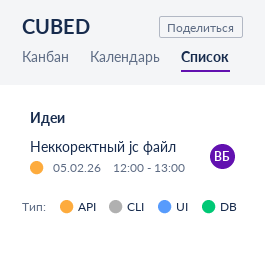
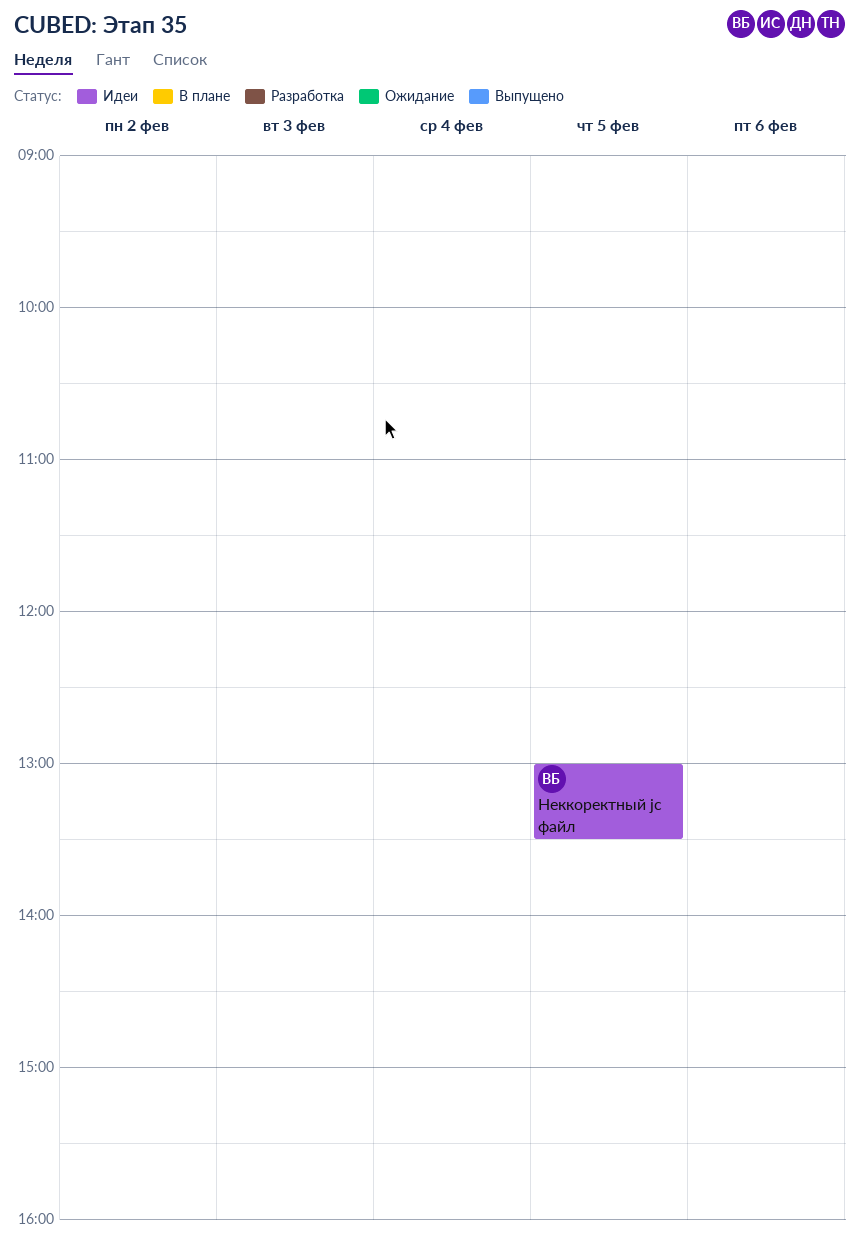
Неккоректный jc файл, begins: 12:00 -> 13:00
Неккоректный jc файл, ends: 13:00 -> 13:30

